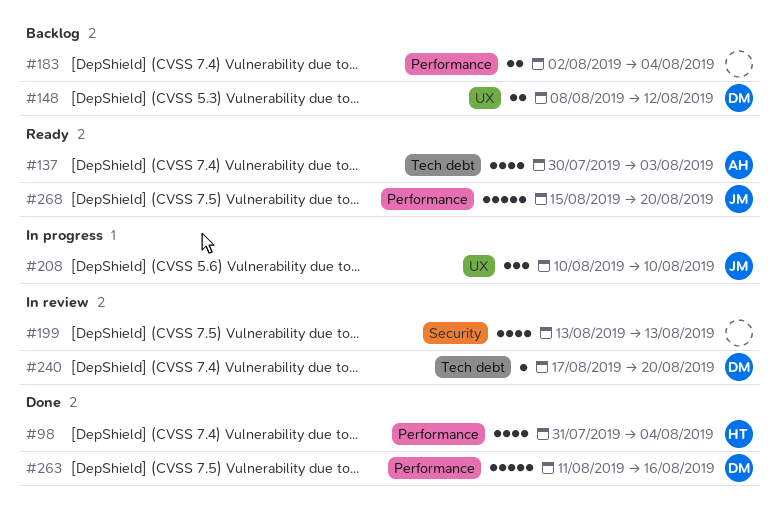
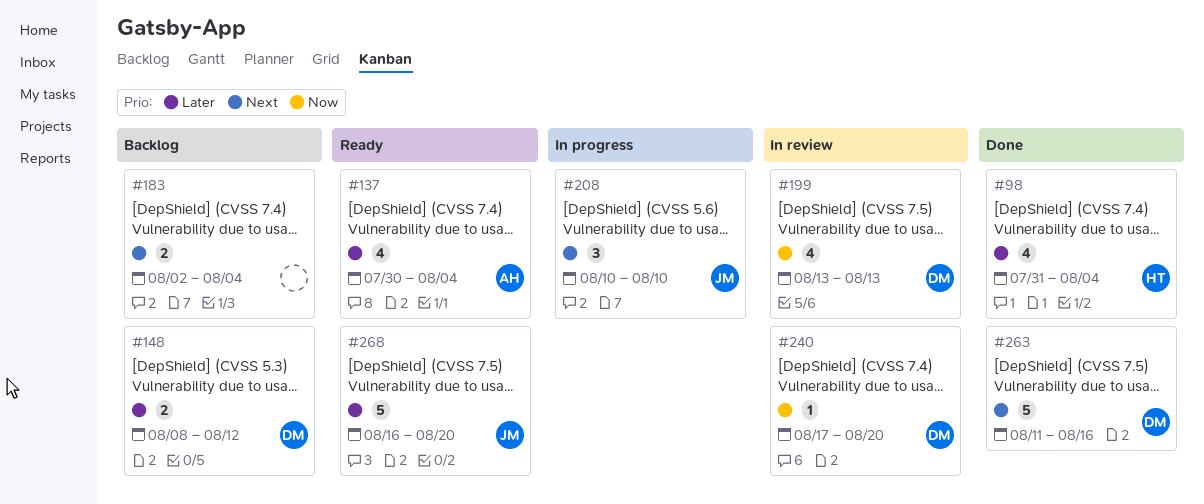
#137, due: Aug 3 -> Aug 4
#199, owner: none -> DM
#268, start: Aug 15 -> Aug 16

